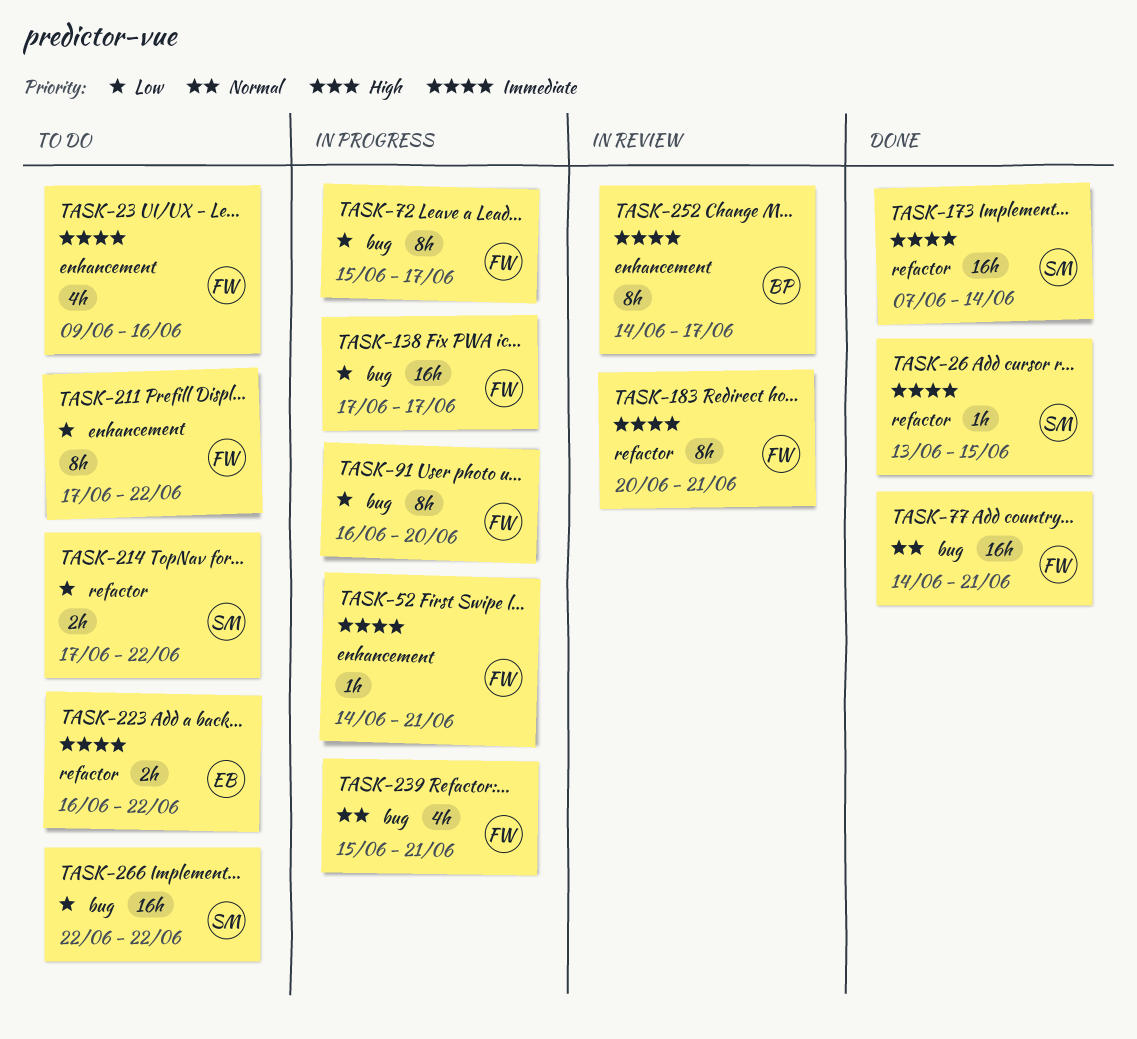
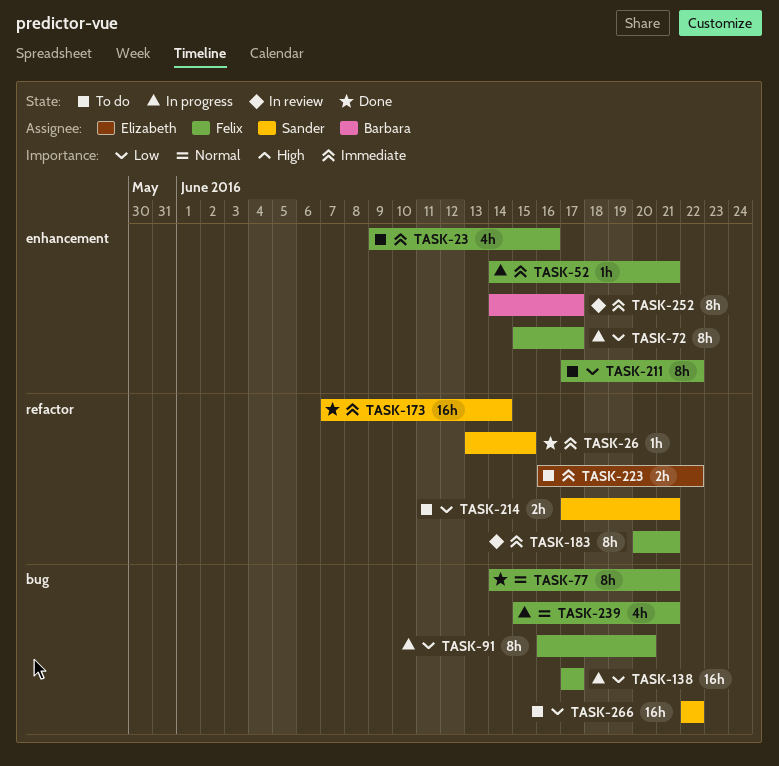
TASK-72, label: bug -> enhancement
TASK-77, estimate: 16h -> 8h
TASK-214, due: Jun 22 -> Jun 21

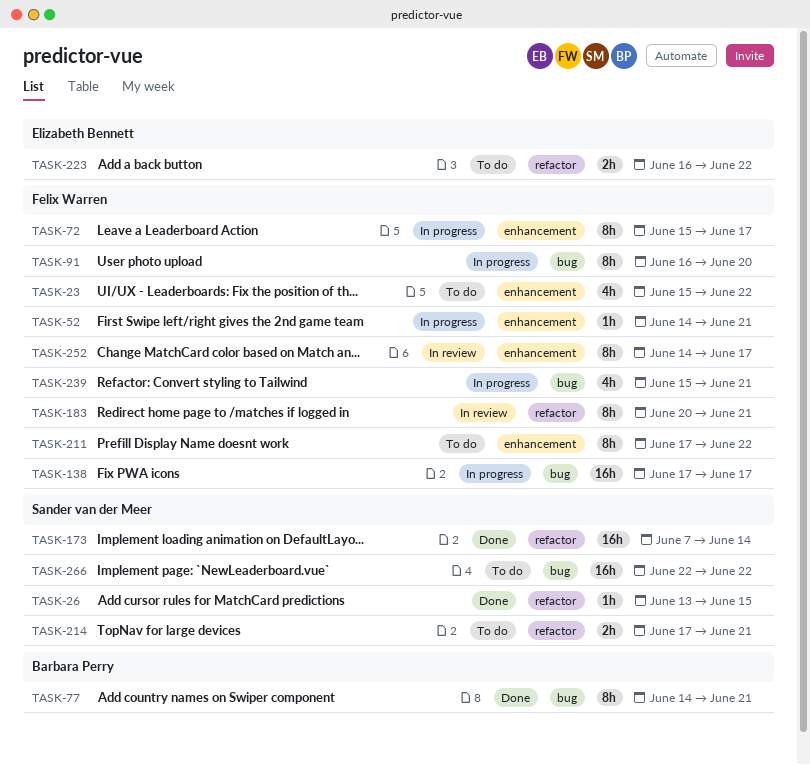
TASK-23, start: Jun 9 -> Jun 15
TASK-23, due: Jun 16 -> Jun 22
TASK-77, owner: Felix Warren -> Barbara Perry
TASK-252, owner: Barbara Perry -> Felix Warren

